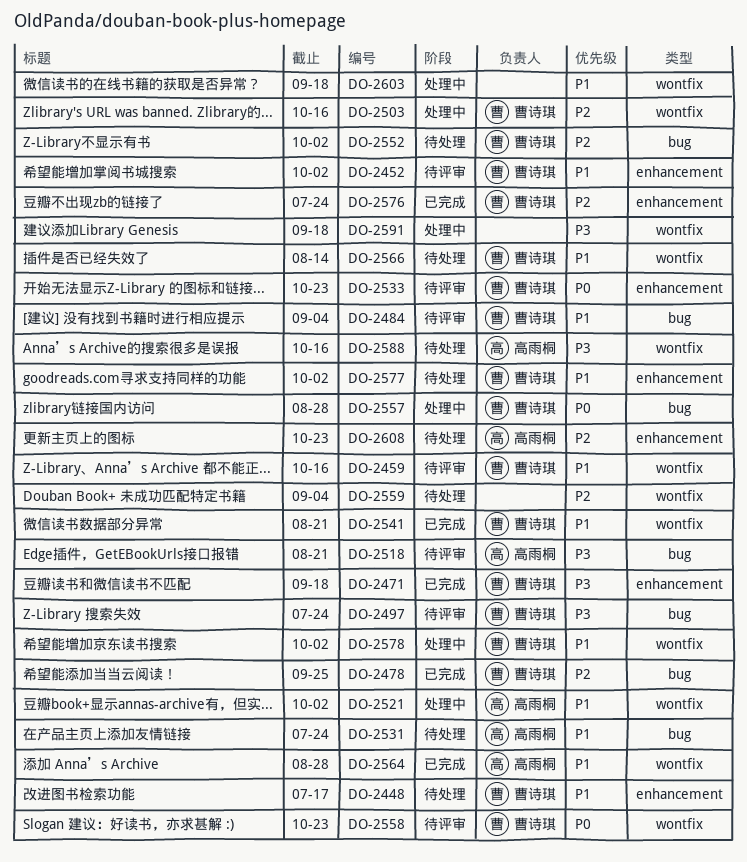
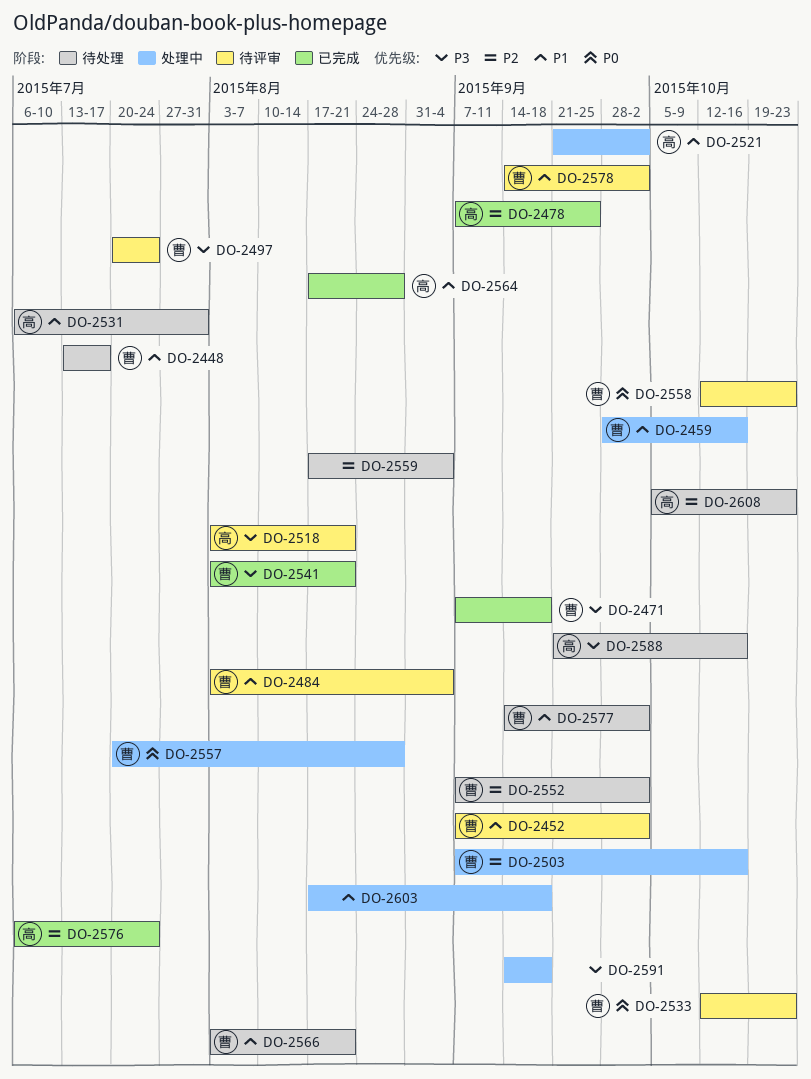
DO-2459, status: 待评审 -> 处理中
DO-2478, owner: 曹诗琪 -> 高雨桐
DO-2531, due: Jul 24 -> Jul 31
DO-2541, priority: P1 -> P3
DO-2566, due: Aug 14 -> Aug 21
DO-2576, owner: 曹诗琪 -> 高雨桐
DO-2578, status: 处理中 -> 待评审

